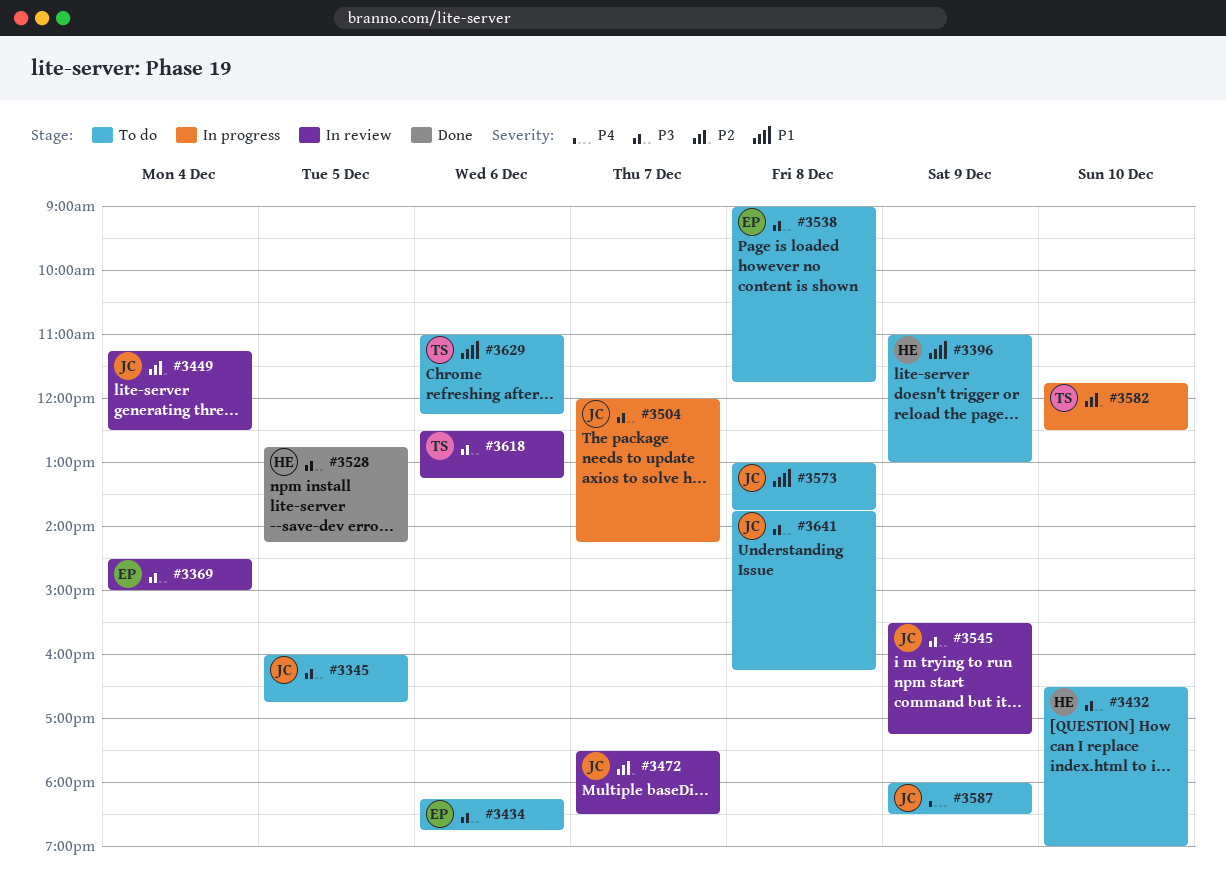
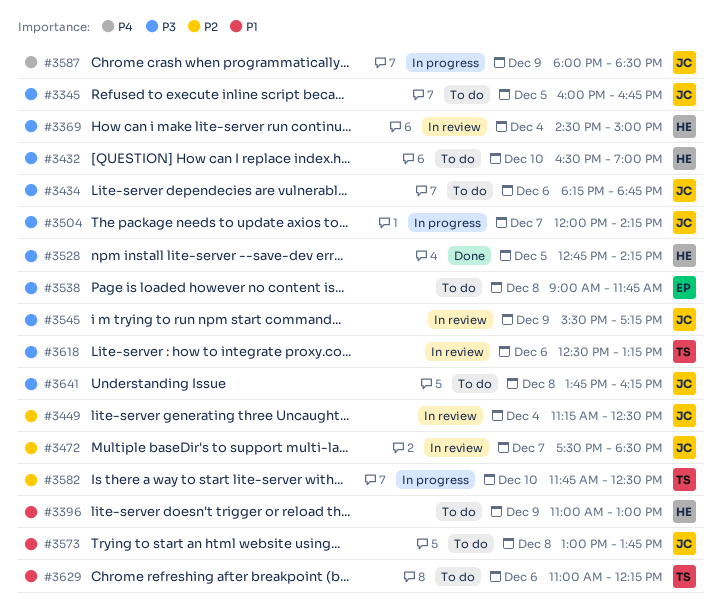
#3369, owner: EP -> HE
#3434, owner: EP -> JC
#3587, status: To do -> In progress

